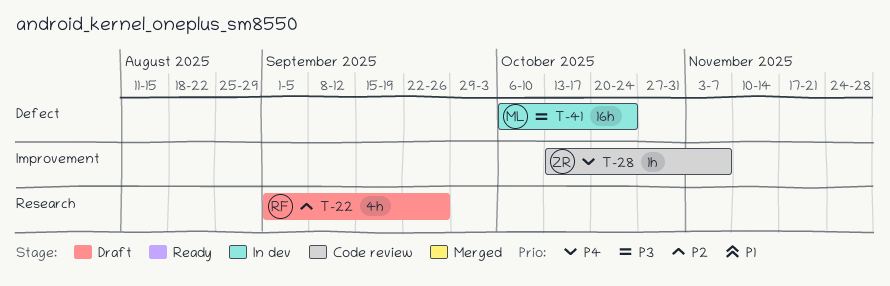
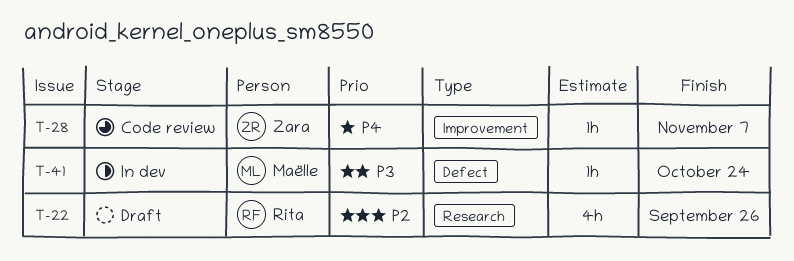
T-41, estimate: 16h -> 1h

